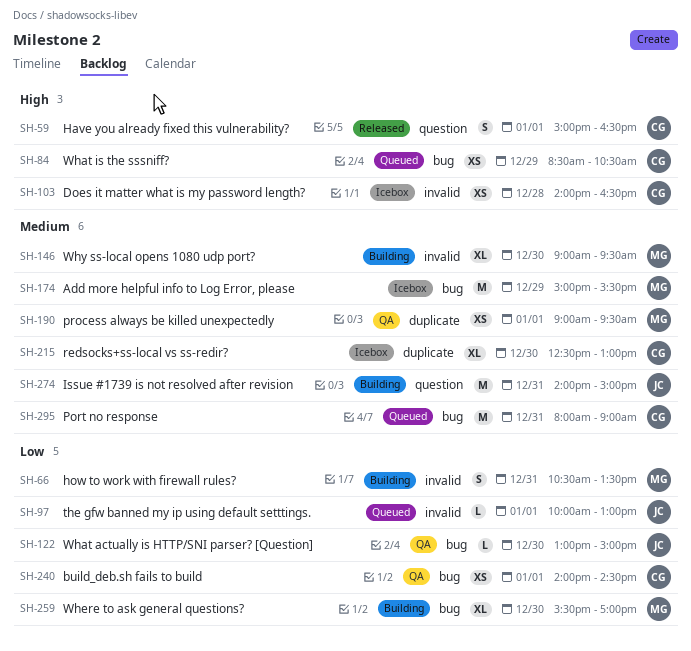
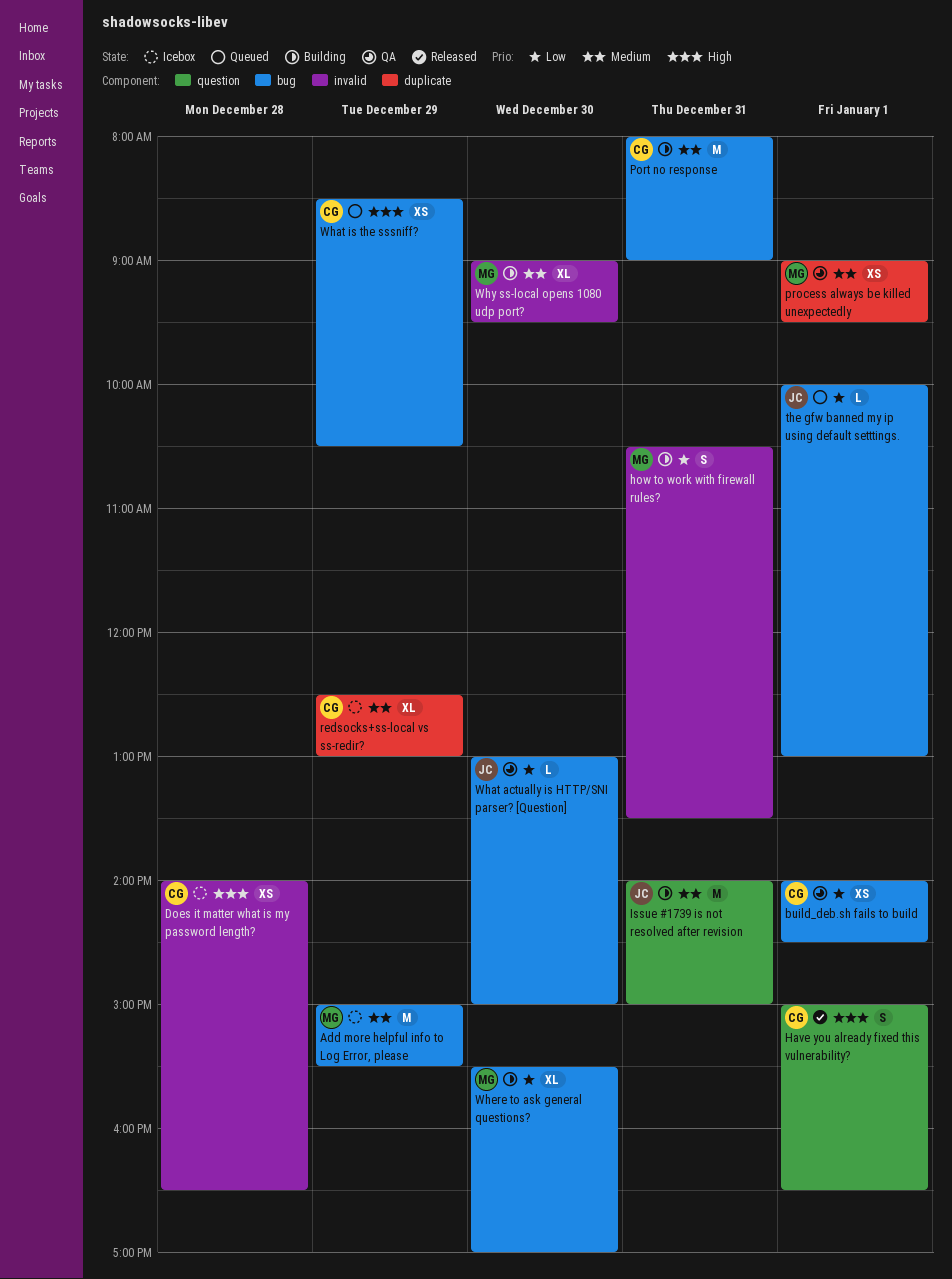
Port no response, status: Queued -> Building
redsocks+ss-local vs ss-redir?, day: Dec 30 -> Dec 29
the gfw banned my ip using default setttings., label: invalid -> bug

